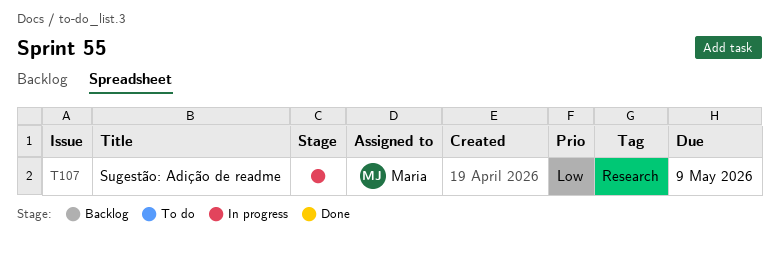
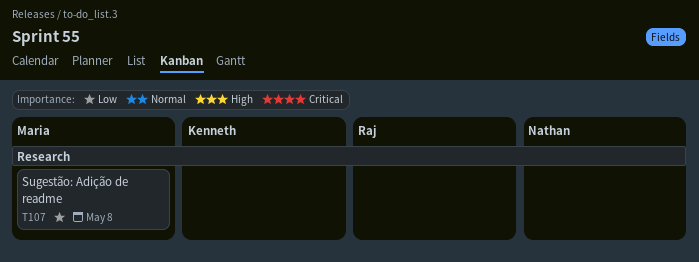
T107, due: May 9 -> May 8

